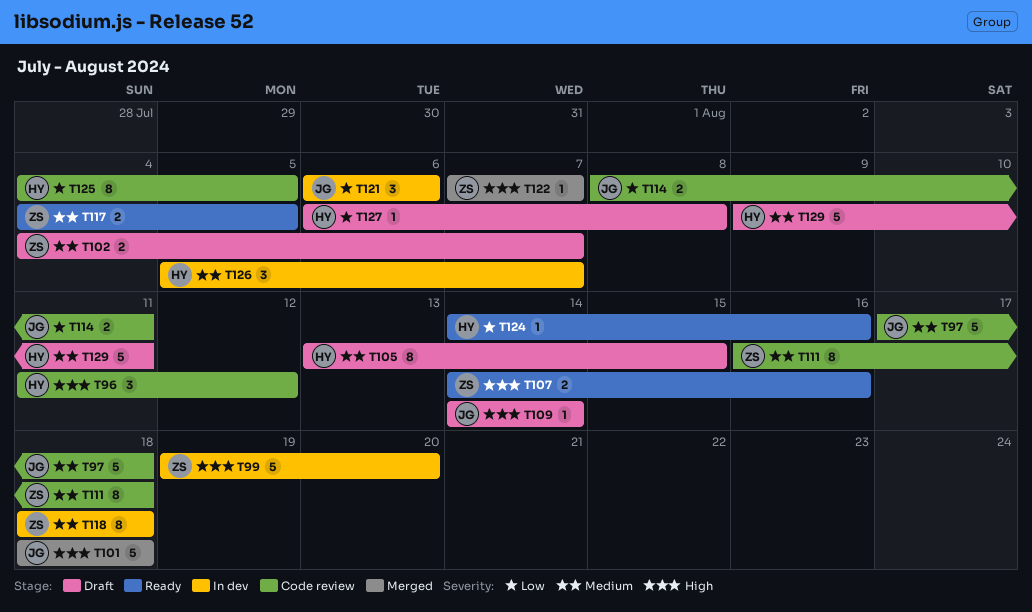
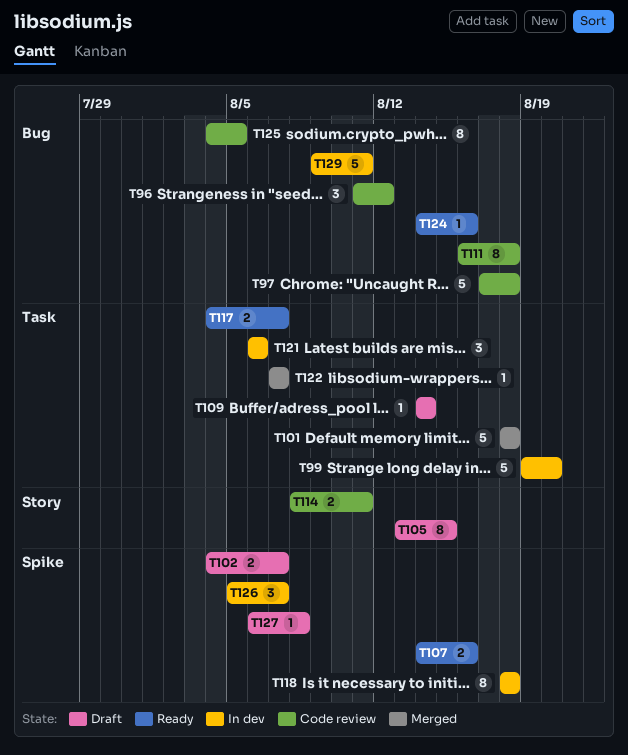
T117, due: Aug 5 -> Aug 7
T129, status: Draft -> In dev

